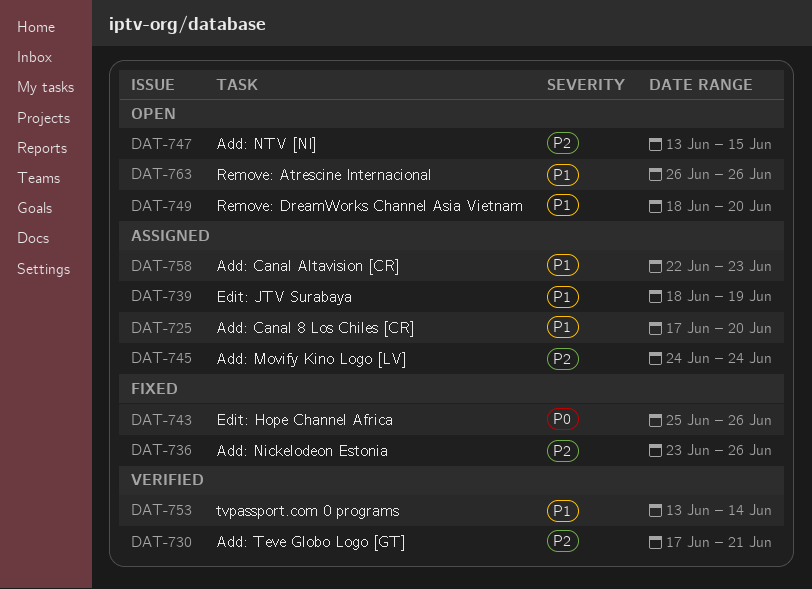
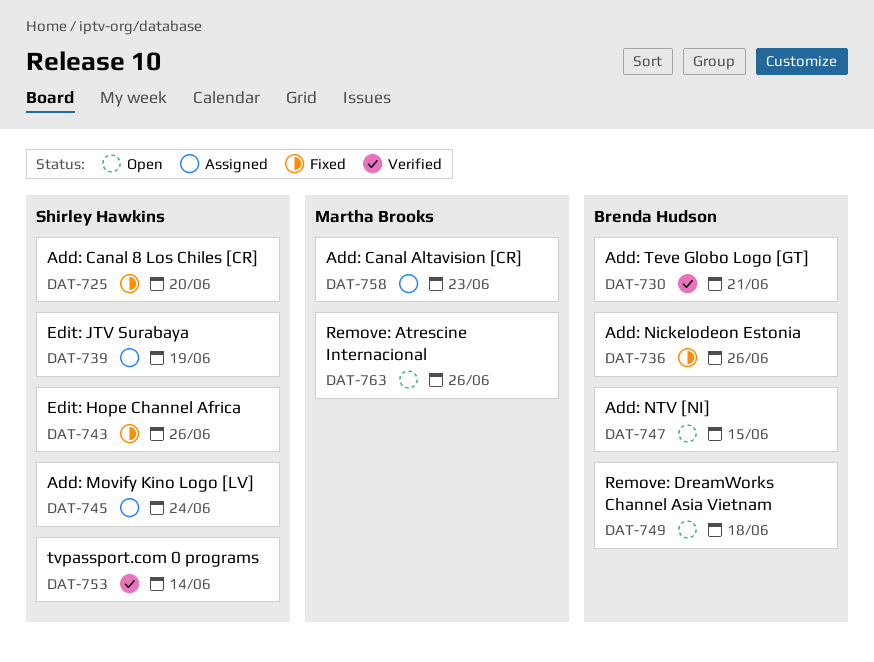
DAT-725, status: Assigned -> Fixed
DAT-749, due: Jun 20 -> Jun 18

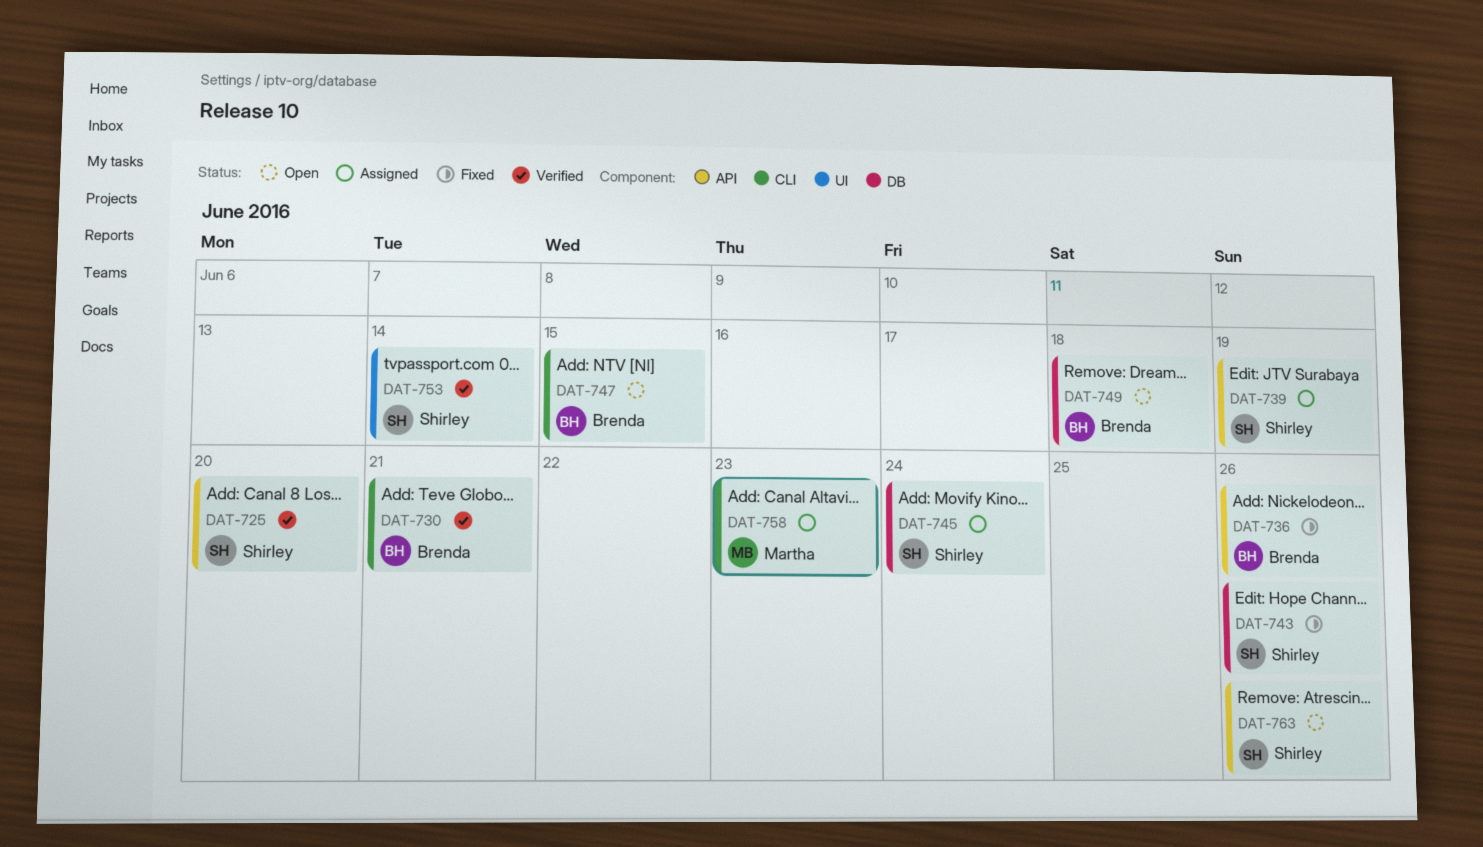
DAT-725, status: Fixed -> Verified
DAT-763, owner: Martha Brooks -> Shirley Hawkins

